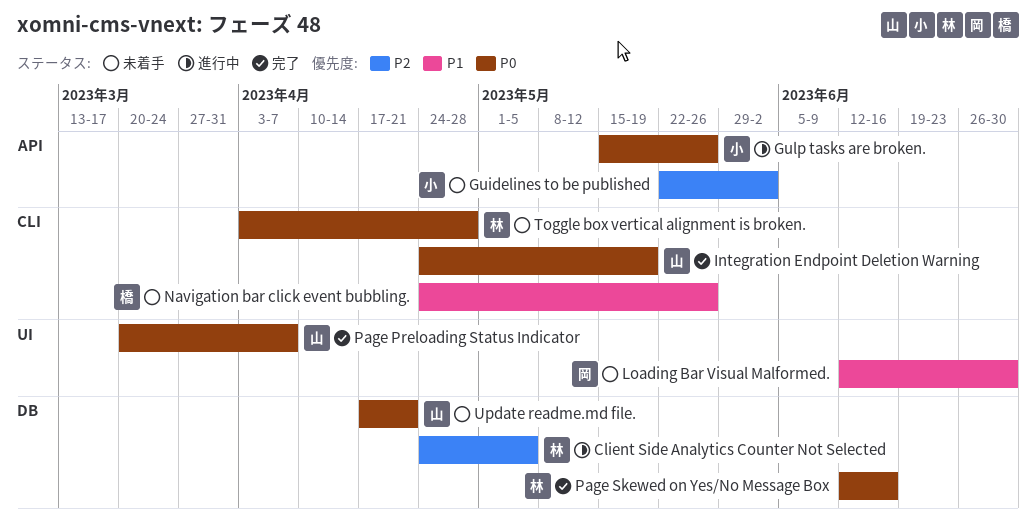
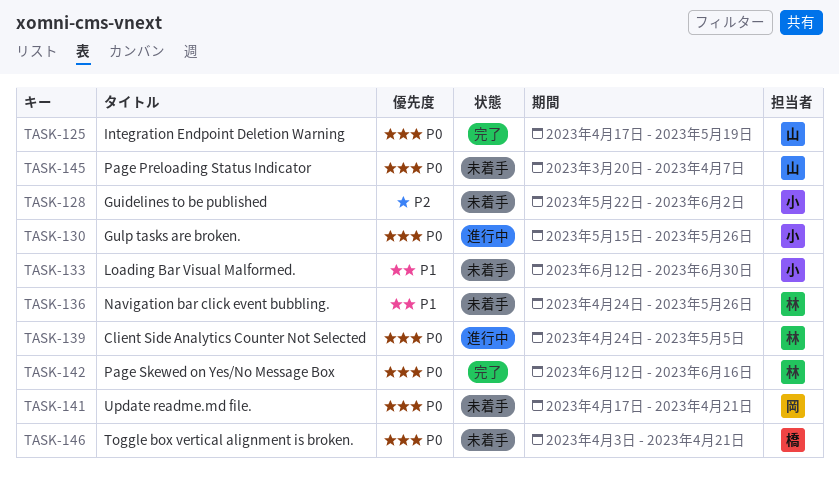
Client Side Analytics Counter Not Selected, priority: P2 -> P0
Integration Endpoint Deletion Warning, start: Apr 24 -> Apr 17
Loading Bar Visual Malformed., owner: 岡 -> 小
Navigation bar click event bubbling., owner: 橋 -> 林
Page Preloading Status Indicator, status: 完了 -> 未着手
Toggle box vertical alignment is broken., owner: 林 -> 橋
Toggle box vertical alignment is broken., due: Apr 28 -> Apr 21
Update readme.md file., owner: 山 -> 岡

